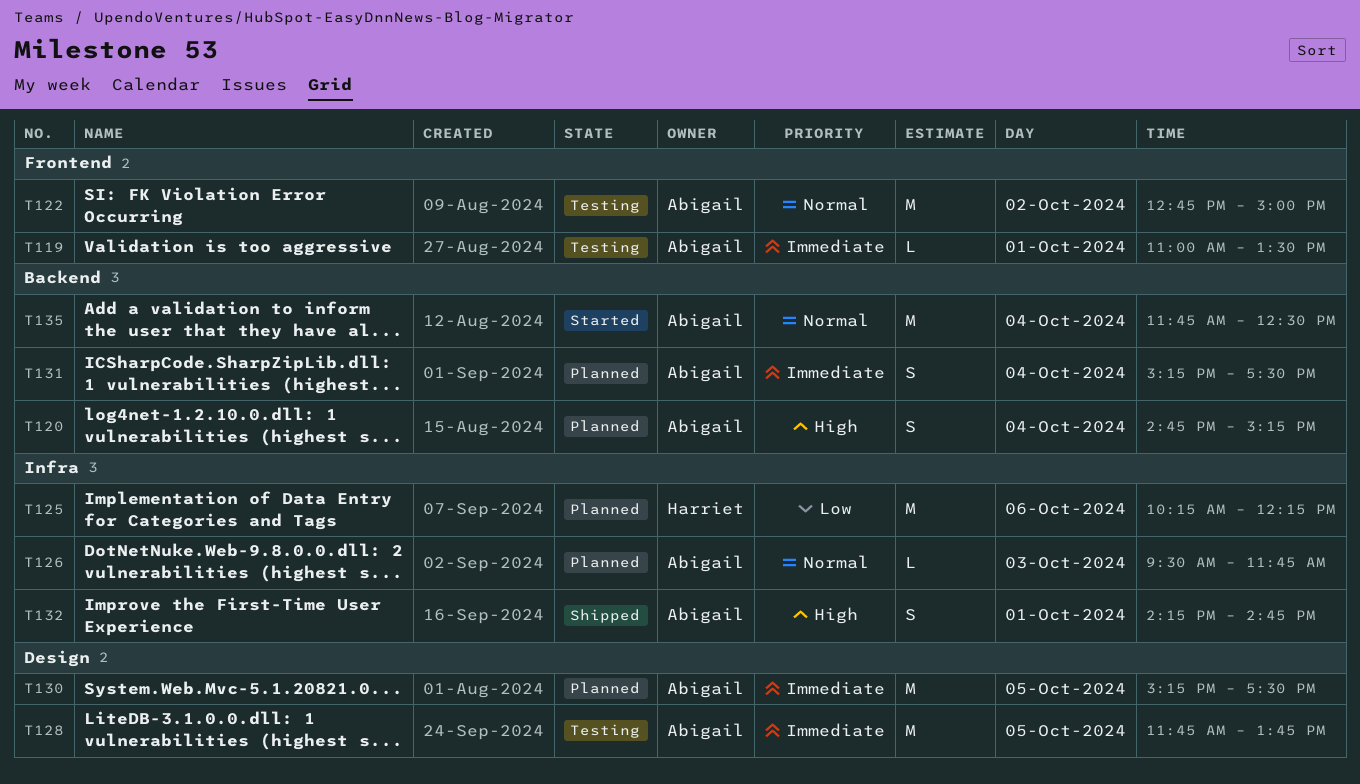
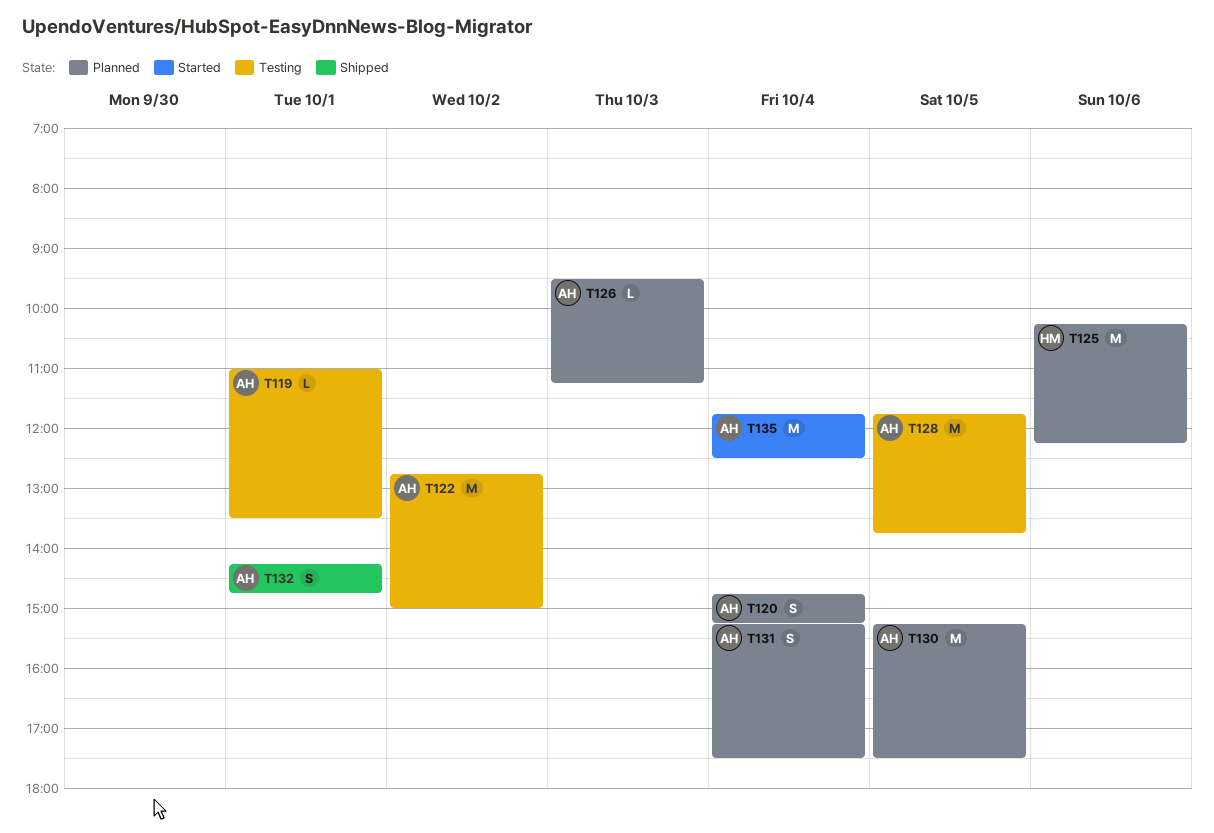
T126, ends: 11:45 -> 11:15

